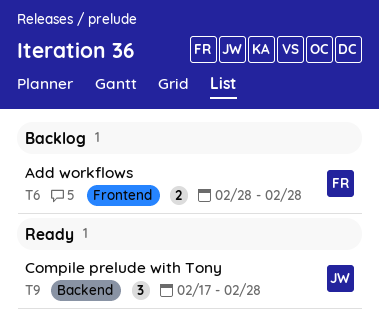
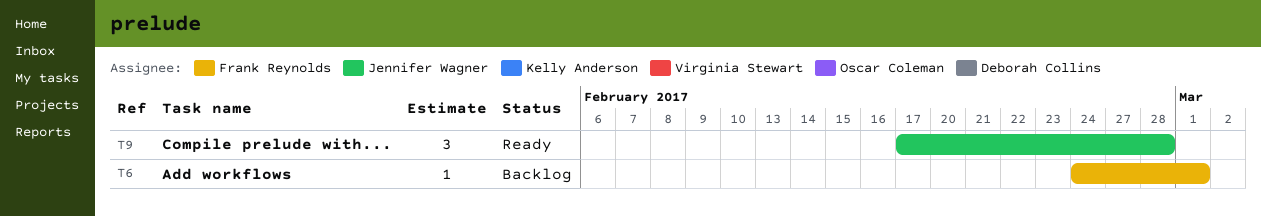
T6, estimate: 2 -> 1
T6, start: Feb 28 -> Feb 24
T6, due: Feb 28 -> Mar 1

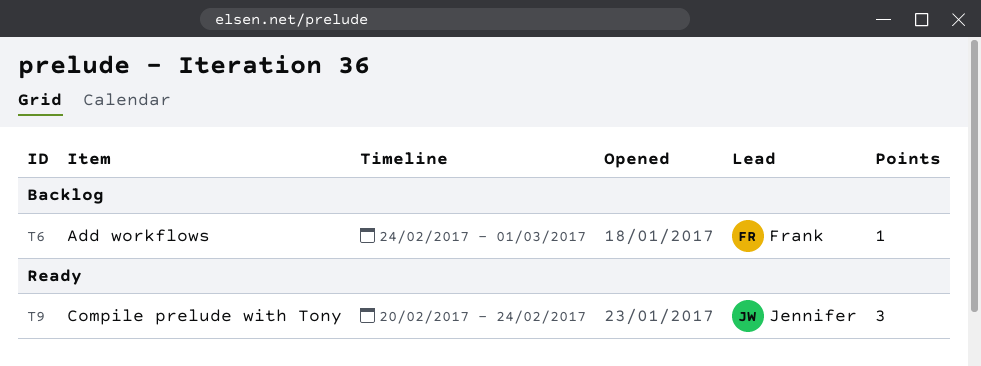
T9, start: Feb 17 -> Feb 20
T9, due: Feb 28 -> Feb 24

